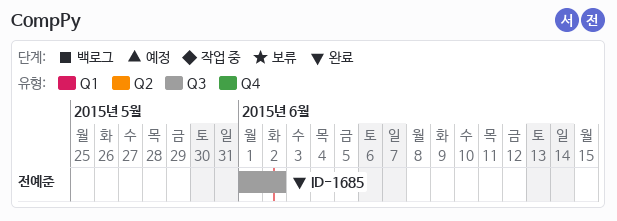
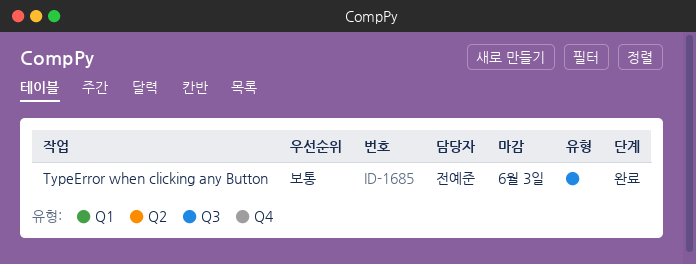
ID-1685, due: Jun 2 -> Jun 3

